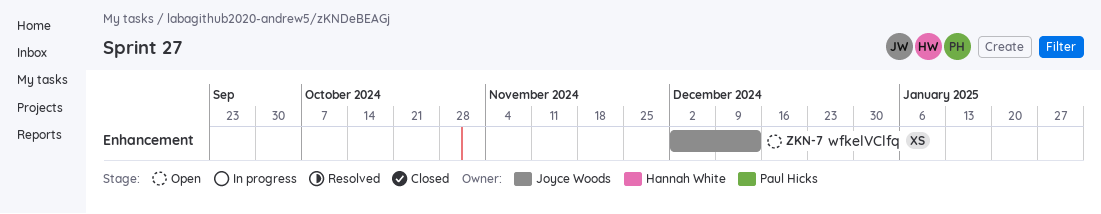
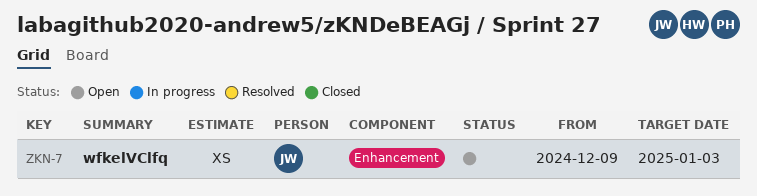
ZKN-7, start: Dec 2 -> Dec 9
ZKN-7, due: Dec 13 -> Jan 3

